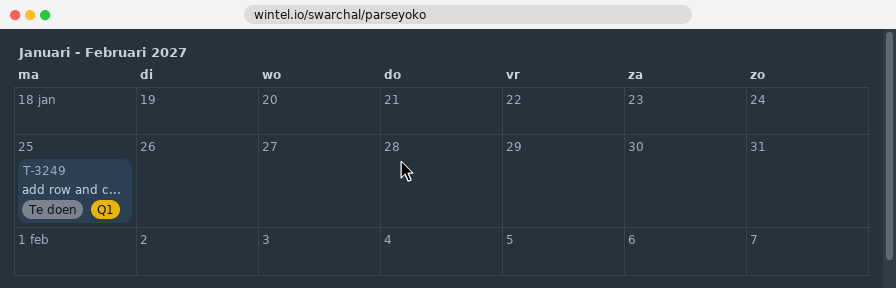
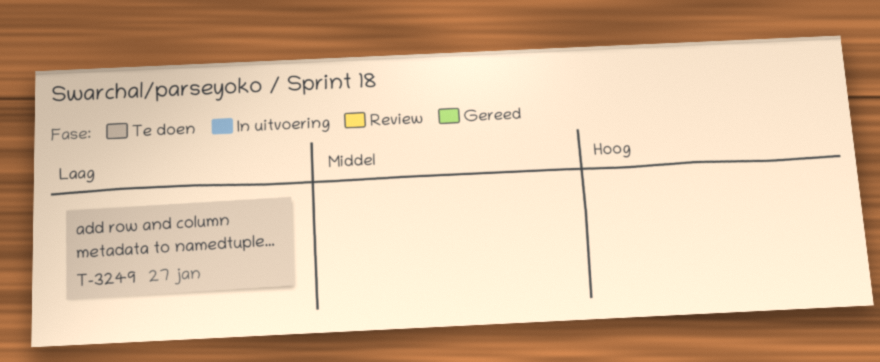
T-3249, due: Jan 25 -> Jan 27

